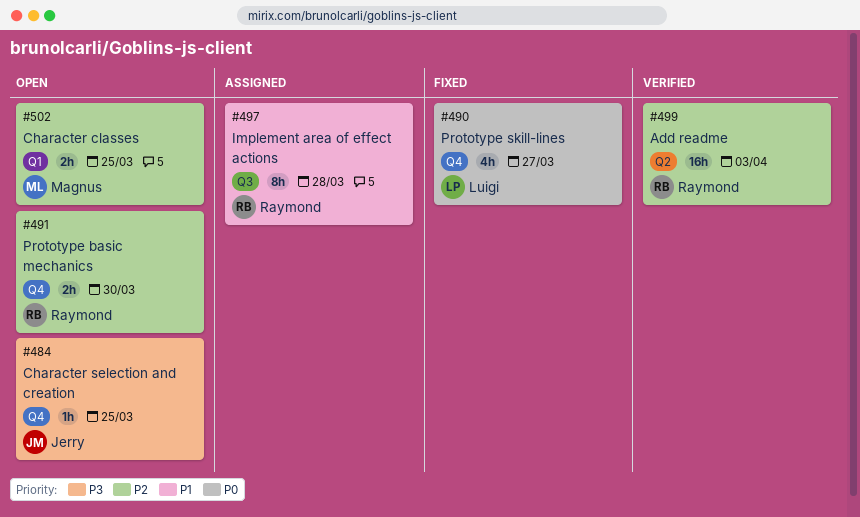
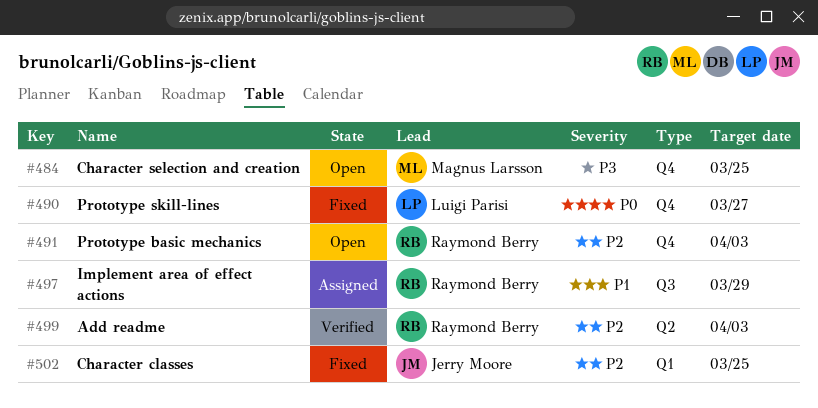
#484, owner: Jerry Moore -> Magnus Larsson
#491, due: Mar 30 -> Apr 3
#497, due: Mar 28 -> Mar 29
#502, status: Open -> Fixed
#502, owner: Magnus Larsson -> Jerry Moore

